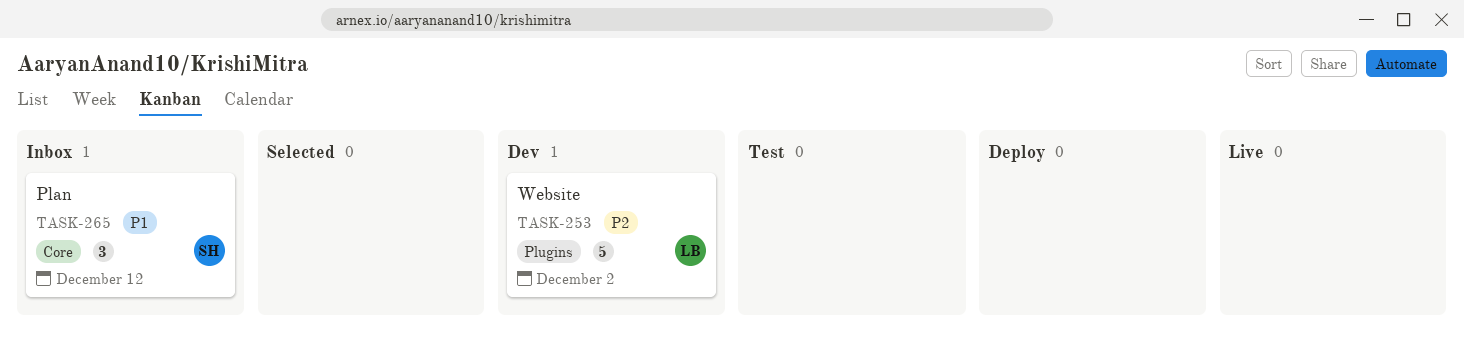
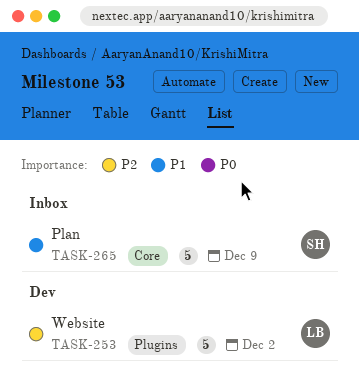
TASK-265, estimate: 3 -> 5
TASK-265, due: Dec 12 -> Dec 9

